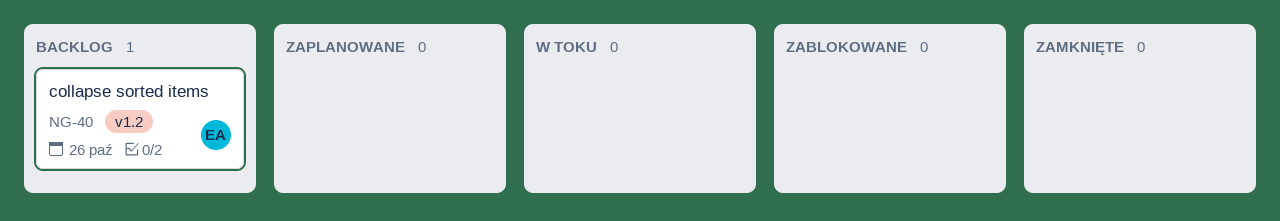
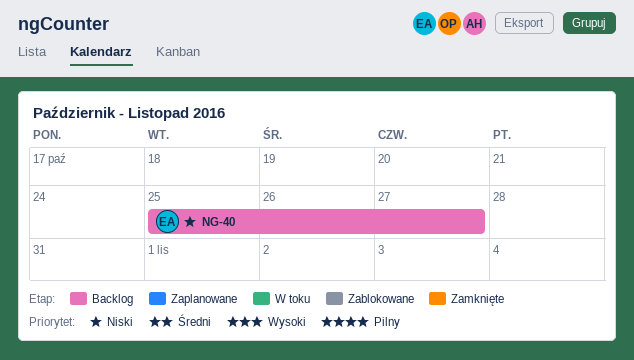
NG-40, due: Oct 26 -> Oct 27

